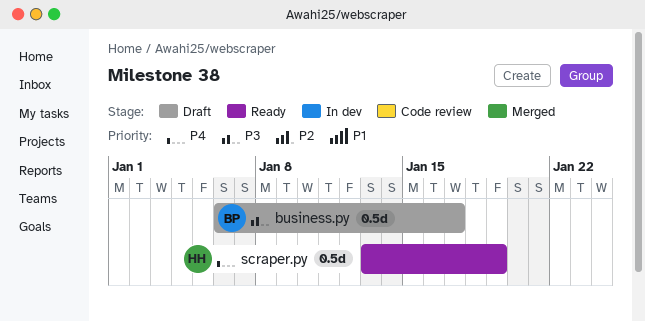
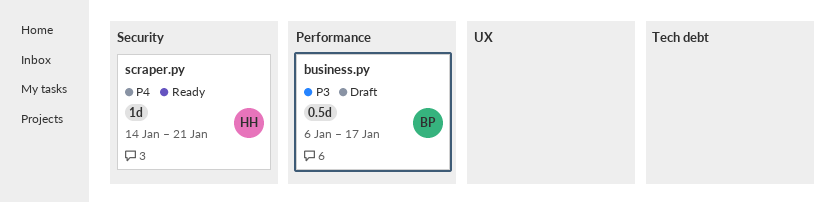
scraper.py, estimate: 0.5d -> 1d
scraper.py, start: Jan 13 -> Jan 14
scraper.py, due: Jan 19 -> Jan 21

